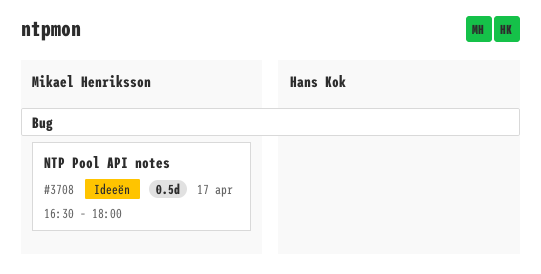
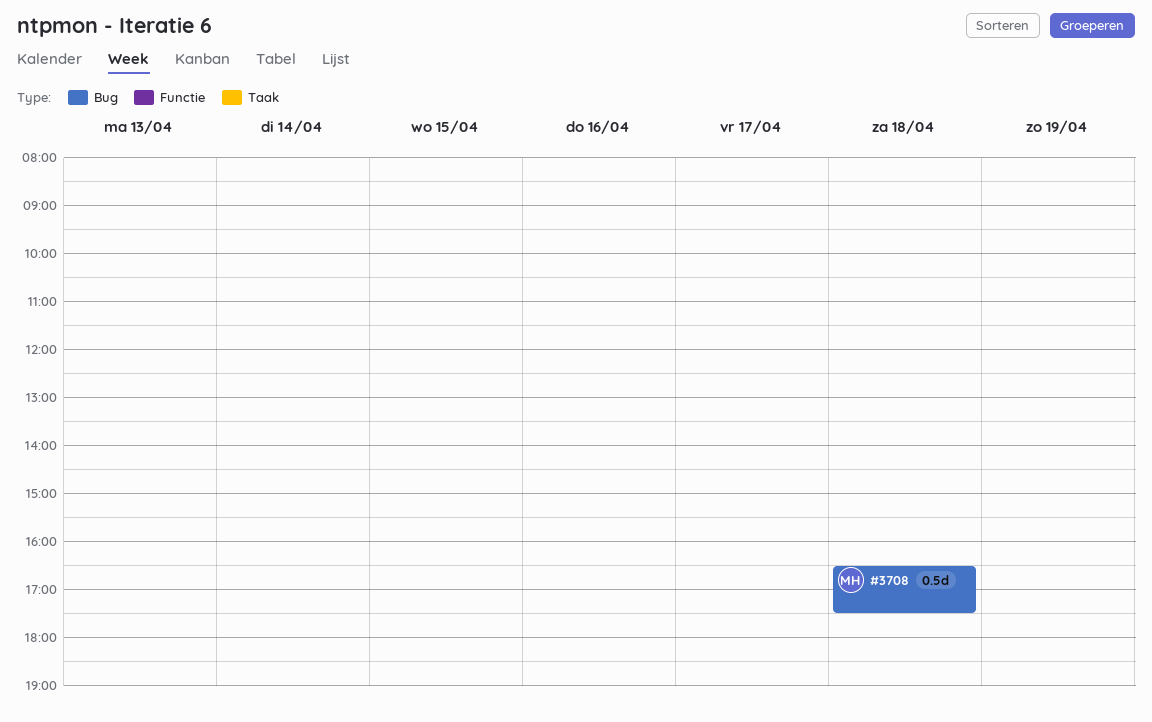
#3708, day: Apr 17 -> Apr 18
#3708, ends: 18:00 -> 17:30

